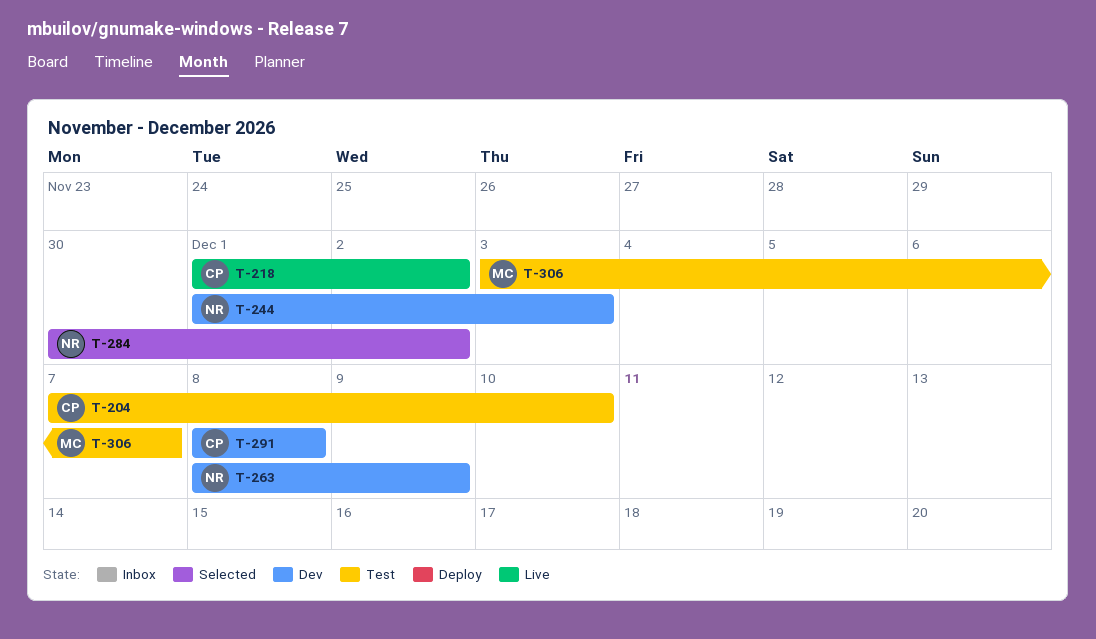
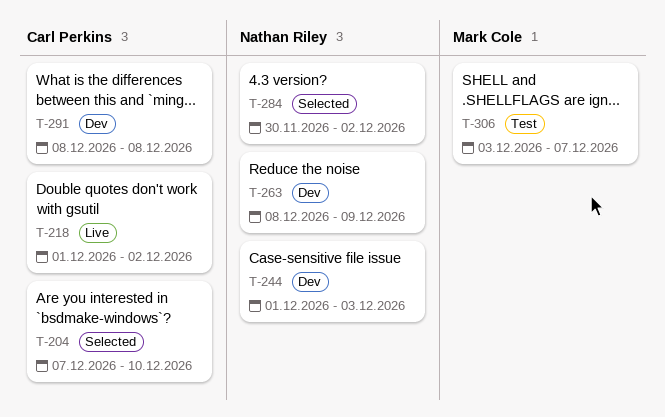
T-204, status: Test -> Selected

